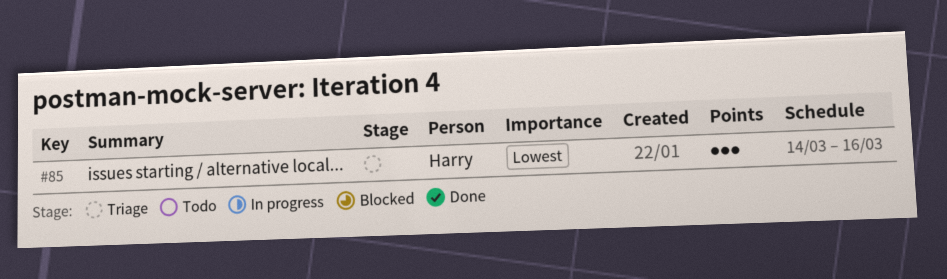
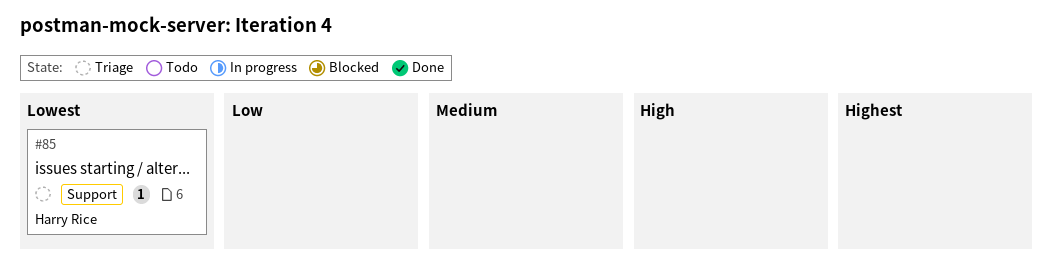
#85, estimate: 3 -> 1

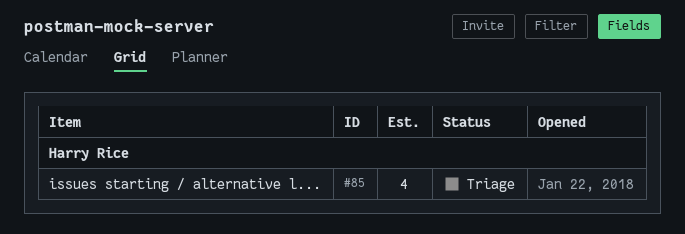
#85, estimate: 1 -> 4

